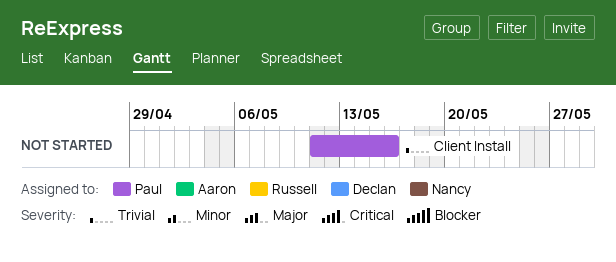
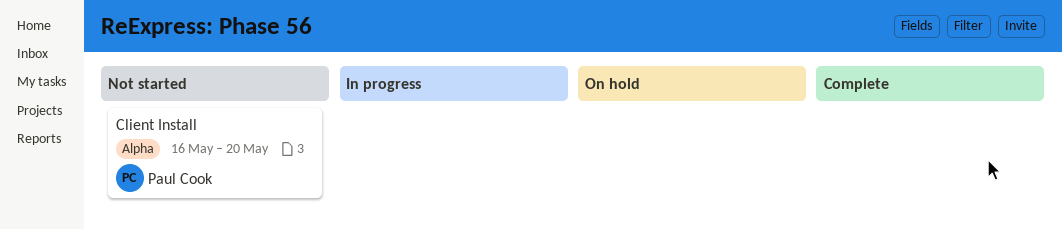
Client Install, start: May 11 -> May 16
Client Install, due: May 16 -> May 20

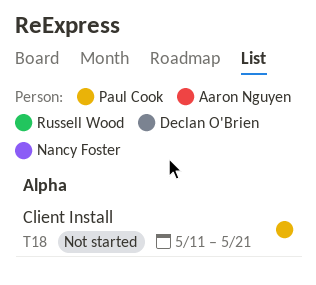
Client Install, start: May 16 -> May 11
Client Install, due: May 20 -> May 21

